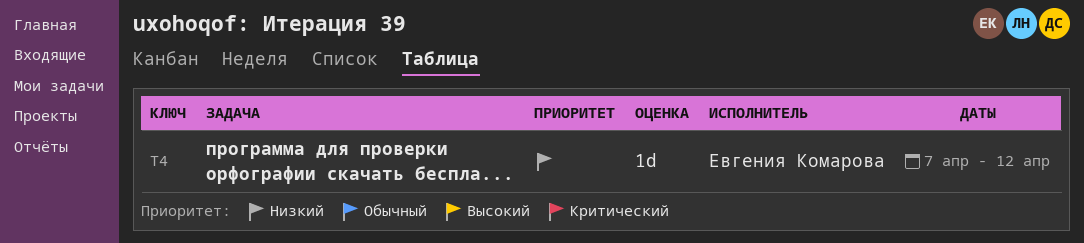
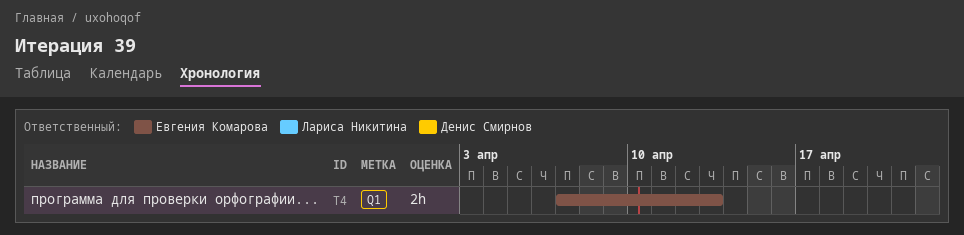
T4, estimate: 1d -> 2h
T4, due: Apr 12 -> Apr 13

